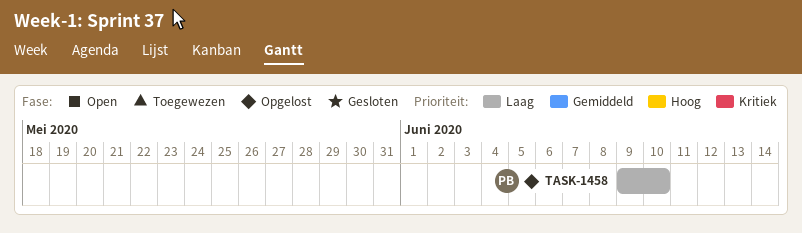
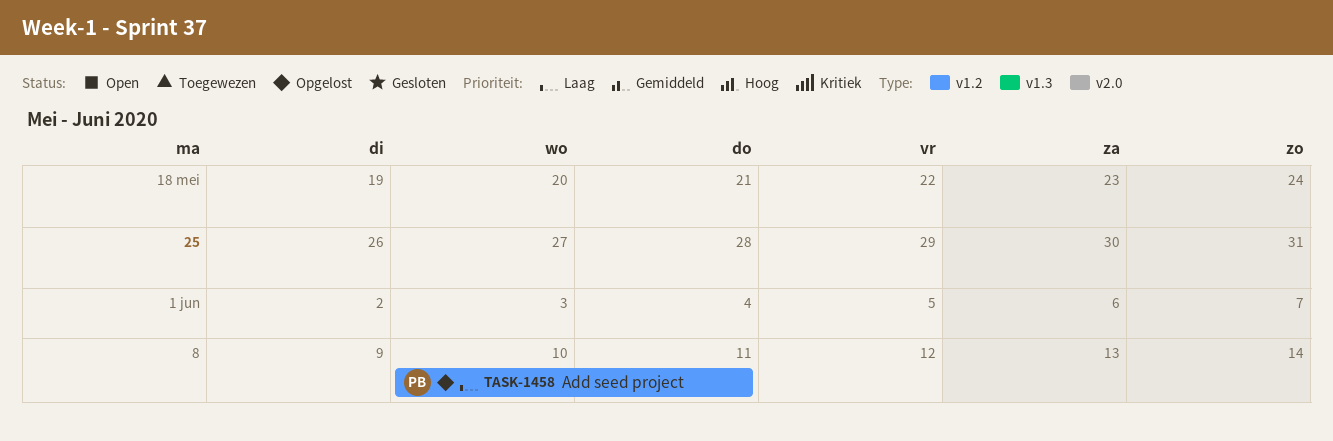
TASK-1458, start: Jun 9 -> Jun 10
TASK-1458, due: Jun 10 -> Jun 11

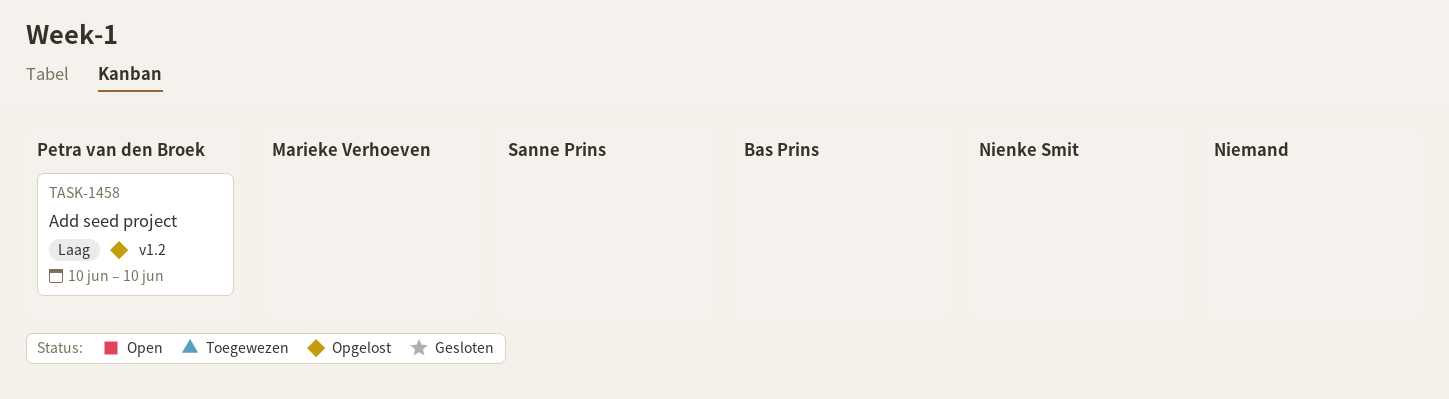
TASK-1458, due: Jun 11 -> Jun 10

